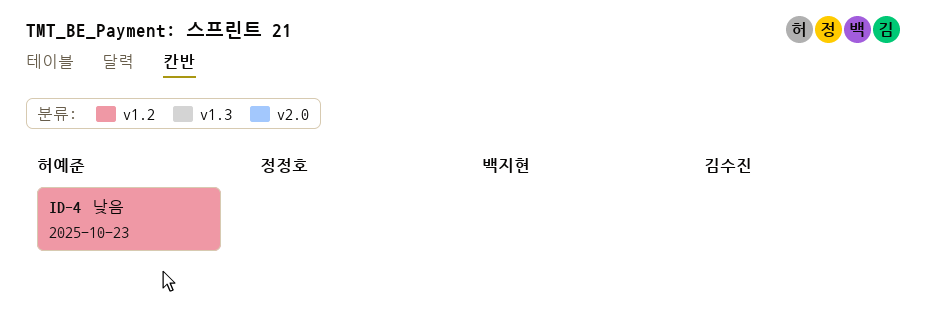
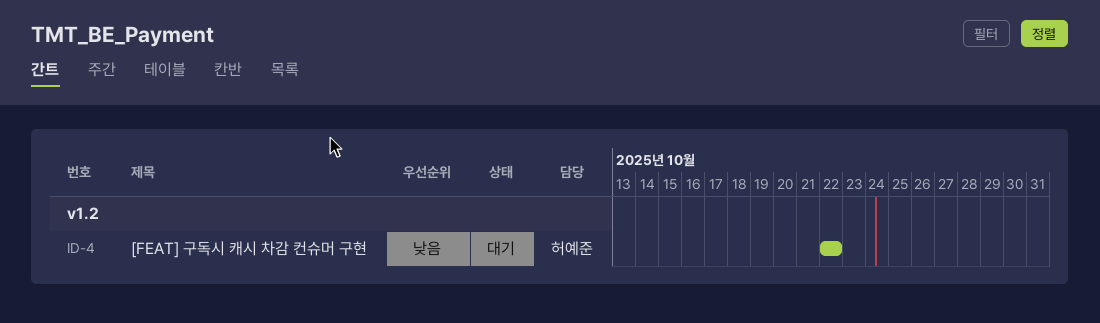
ID-4, due: Oct 23 -> Oct 22

